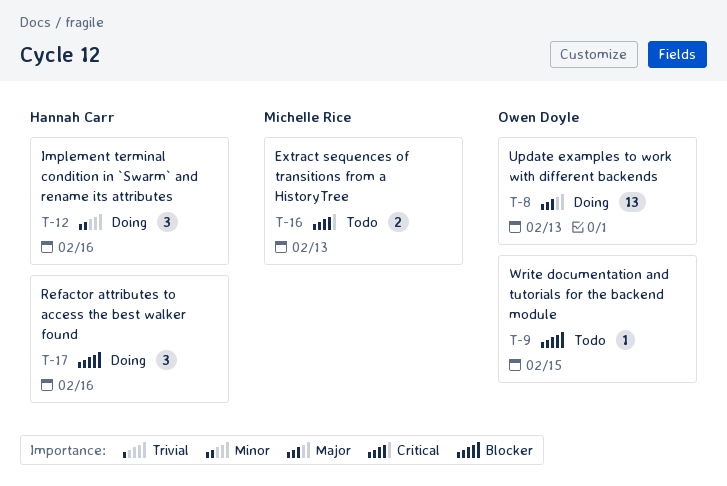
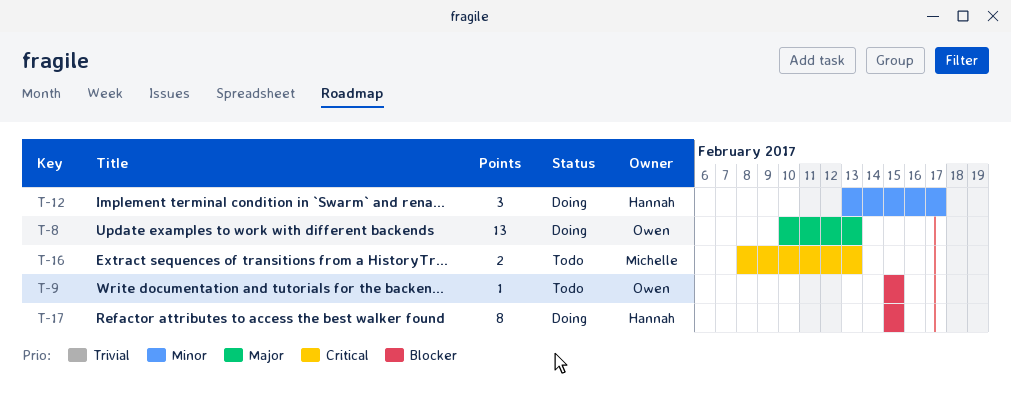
T-12, due: Feb 16 -> Feb 17
T-17, estimate: 3 -> 8
T-17, due: Feb 16 -> Feb 15

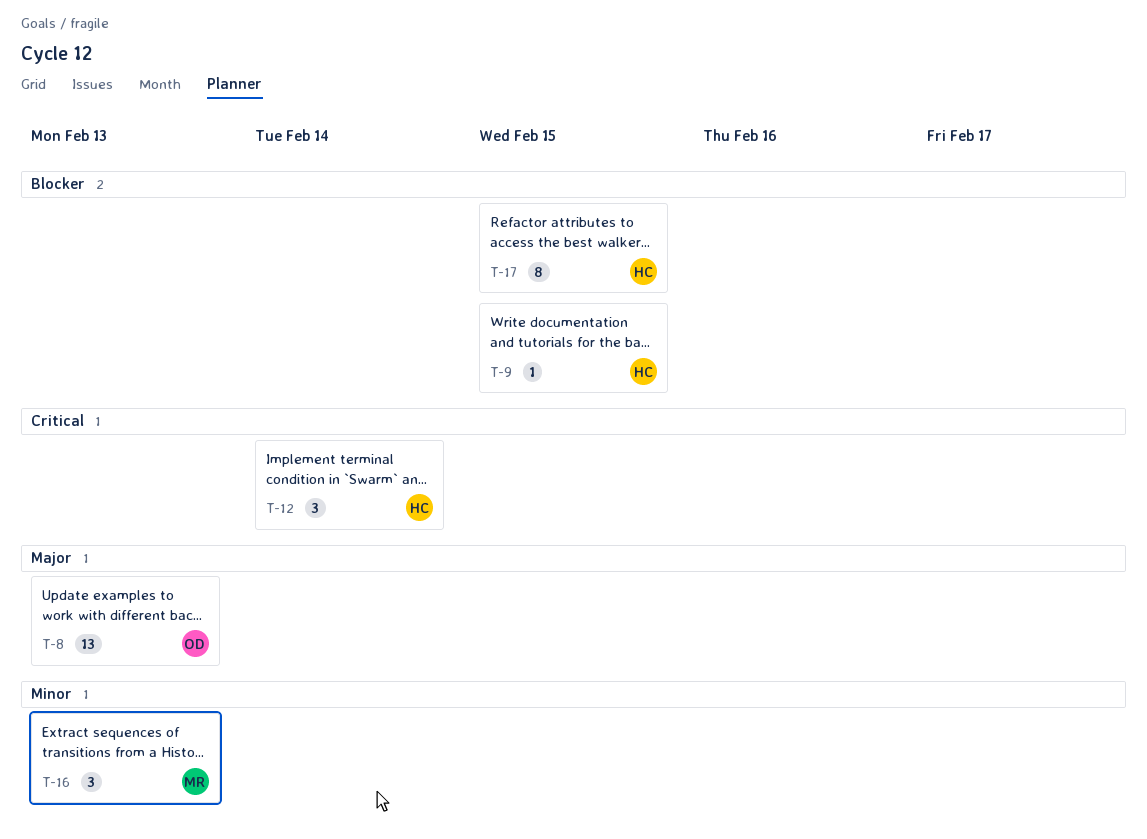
T-9, owner: Owen -> Hannah
T-12, priority: Minor -> Critical
T-12, due: Feb 17 -> Feb 14
T-16, priority: Critical -> Minor
T-16, estimate: 2 -> 3

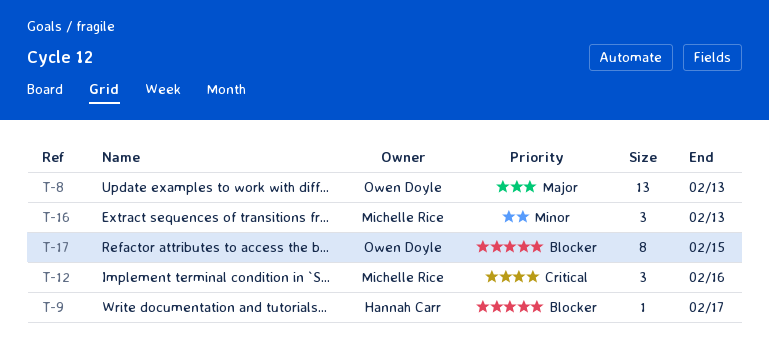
T-9, due: Feb 15 -> Feb 17
T-12, owner: Hannah Carr -> Michelle Rice
T-12, due: Feb 14 -> Feb 16
T-17, owner: Hannah Carr -> Owen Doyle

